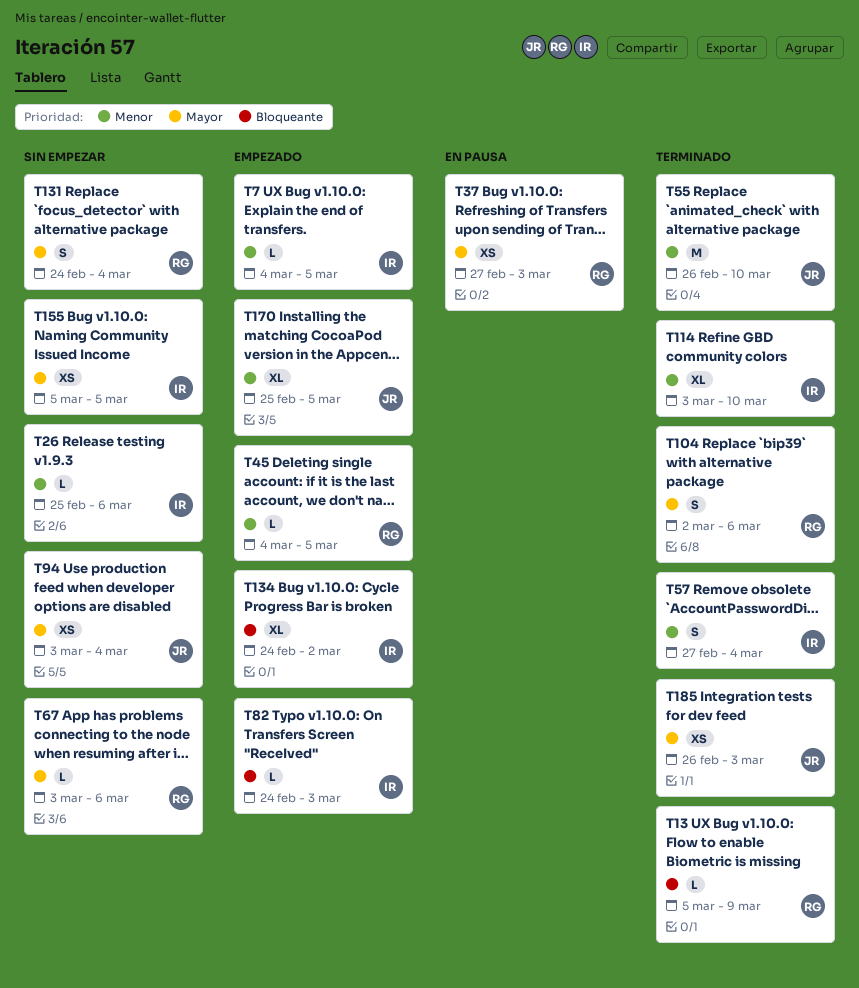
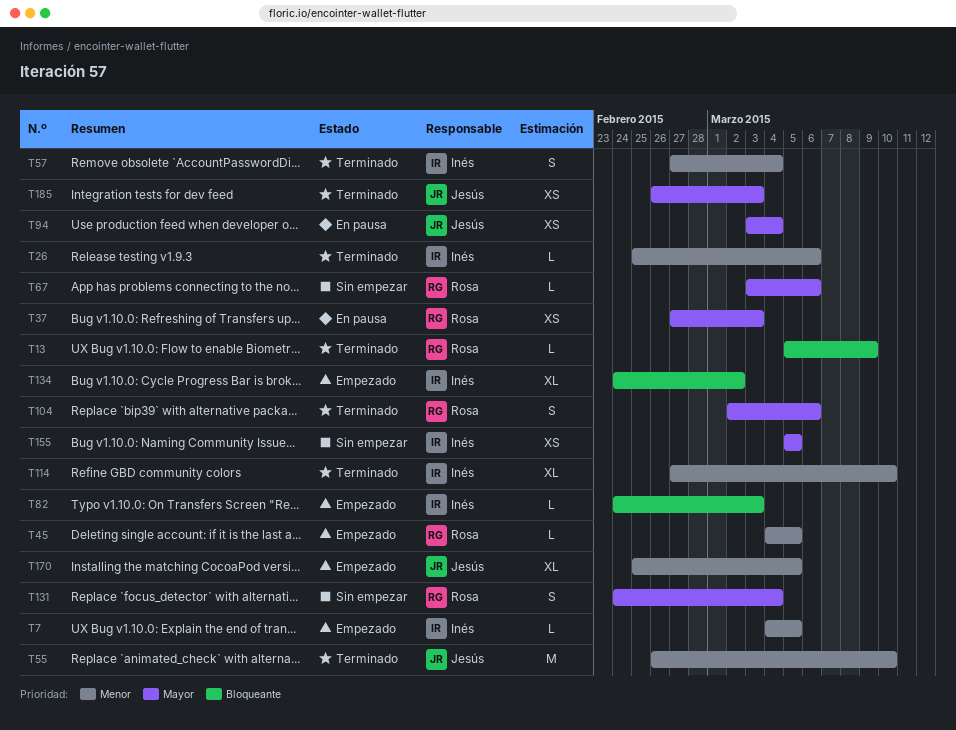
T26, status: Sin empezar -> Terminado
T94, status: Sin empezar -> En pausa
T114, start: Mar 3 -> Feb 27

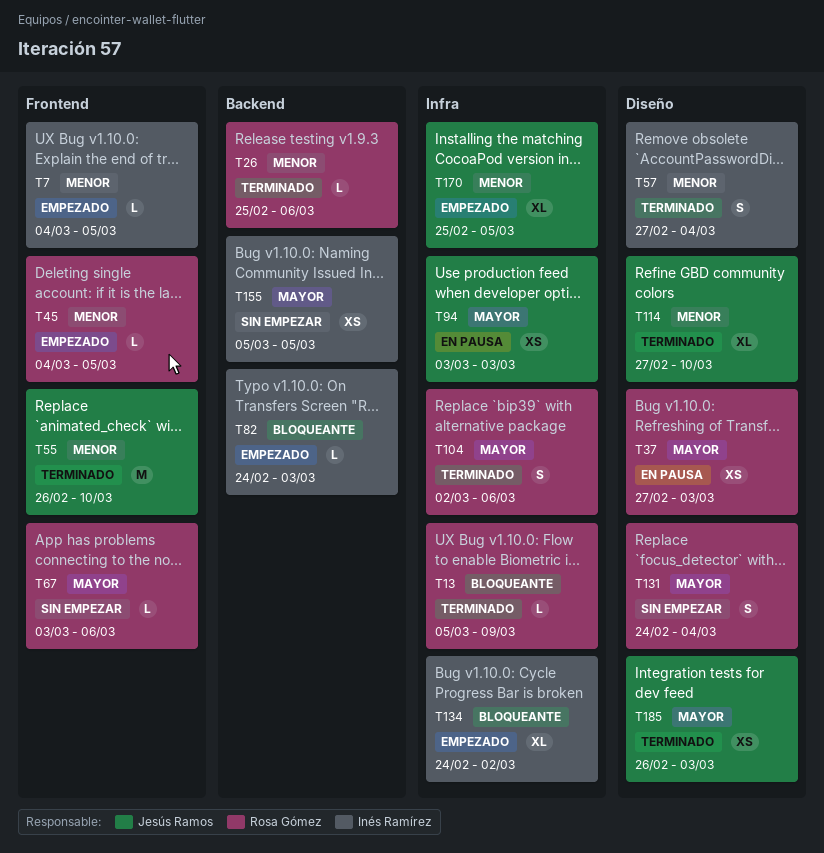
T26, owner: Inés Ramírez -> Rosa Gómez
T94, due: Mar 4 -> Mar 3
T114, owner: Inés Ramírez -> Jesús Ramos

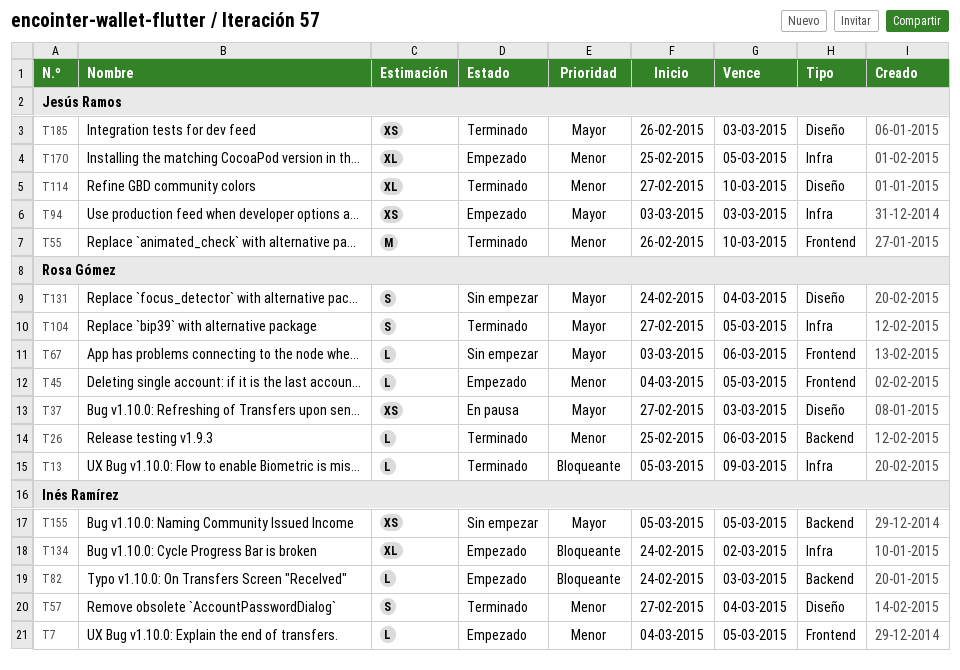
T94, status: En pausa -> Empezado
T104, start: Mar 2 -> Feb 27
T104, due: Mar 6 -> Mar 5

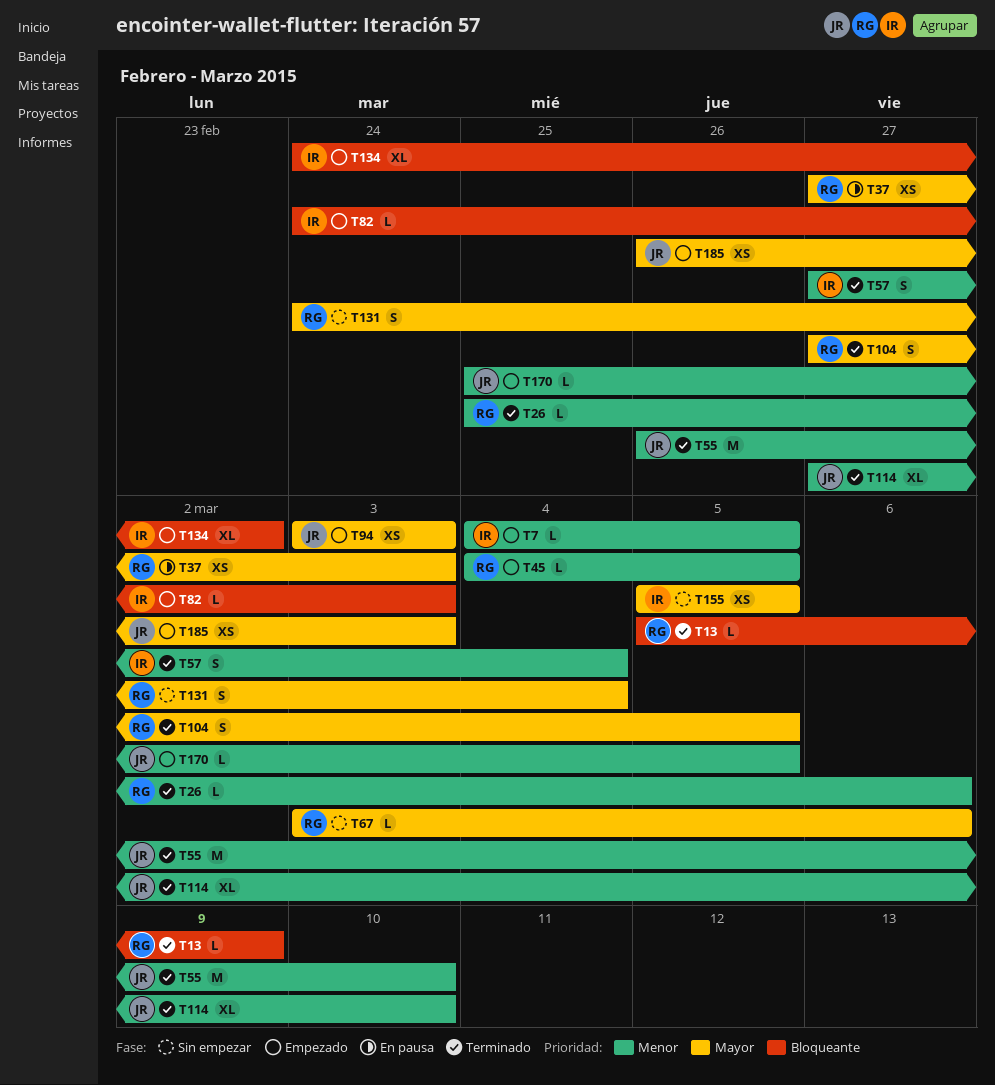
T170, estimate: XL -> L
T185, status: Terminado -> Empezado

